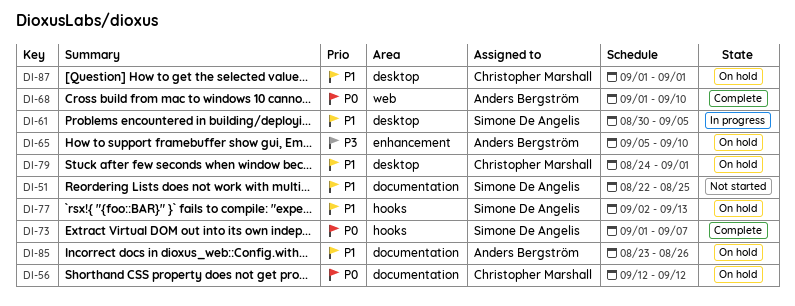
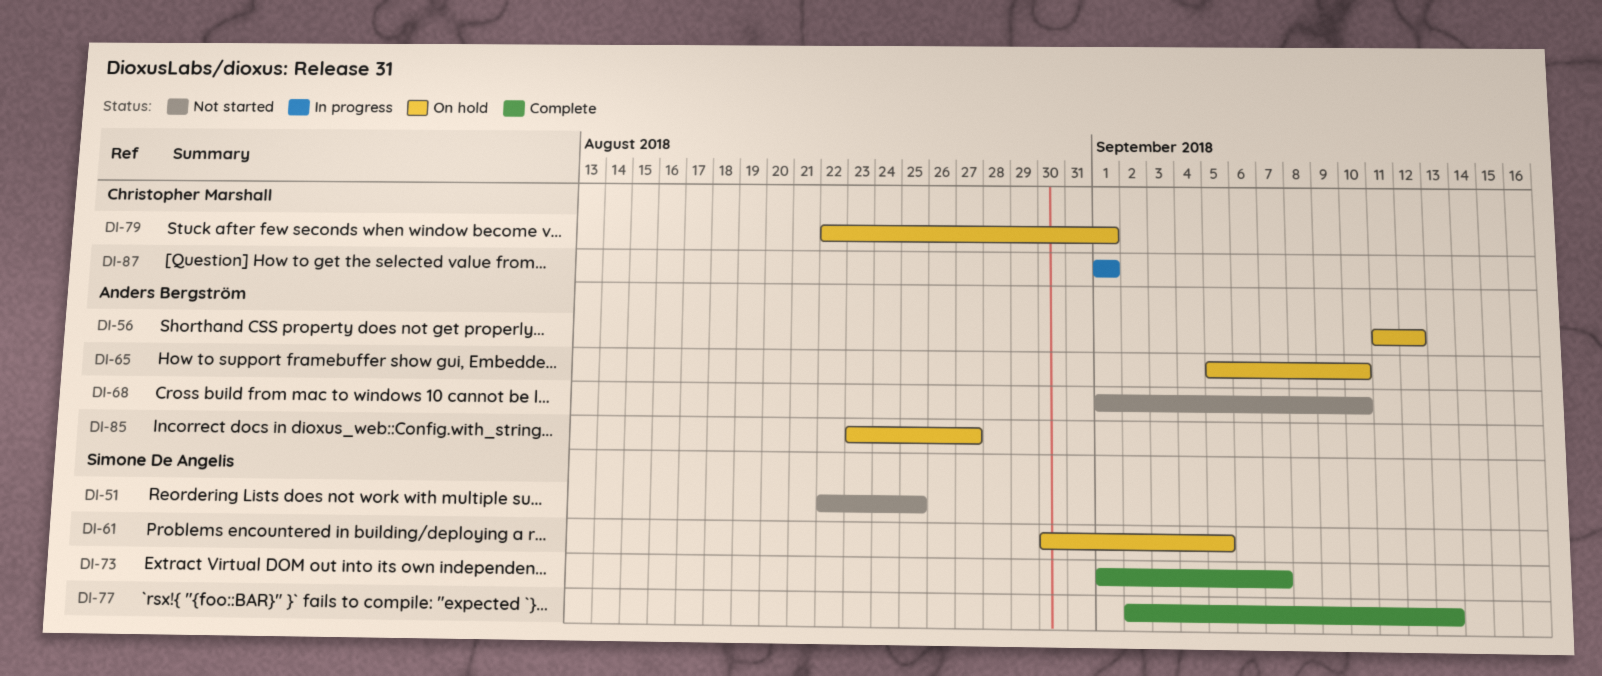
DI-56, owner: Christopher Marshall -> Anders Bergström
DI-56, start: Sep 12 -> Sep 11
DI-61, status: In progress -> On hold
DI-68, status: Complete -> Not started
DI-77, status: On hold -> Complete
DI-79, start: Aug 24 -> Aug 22
DI-85, due: Aug 26 -> Aug 27
DI-87, status: On hold -> In progress

